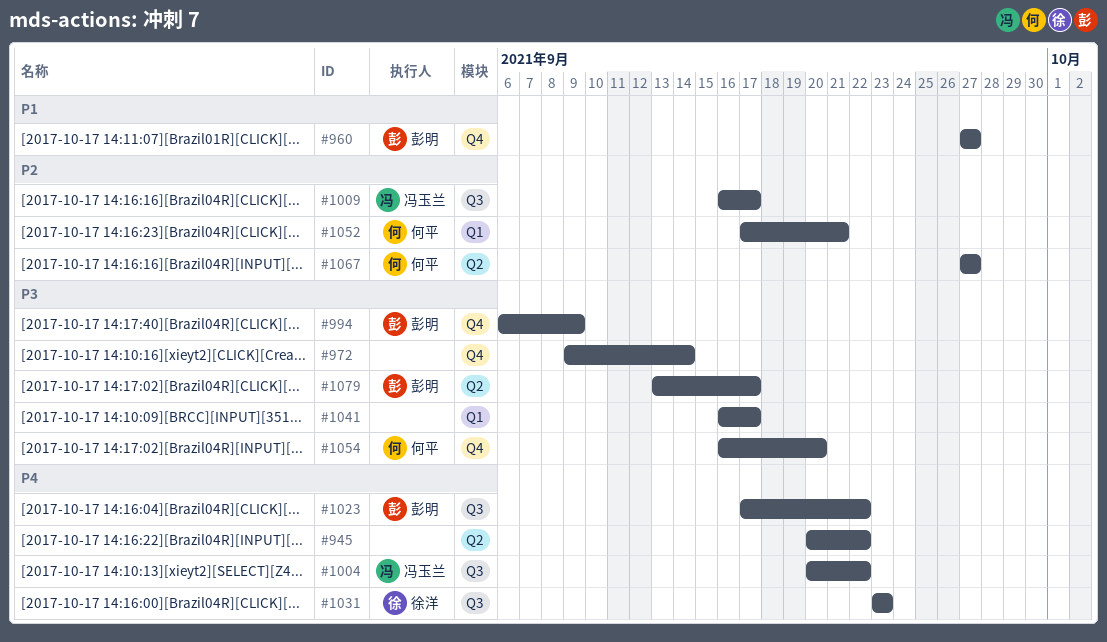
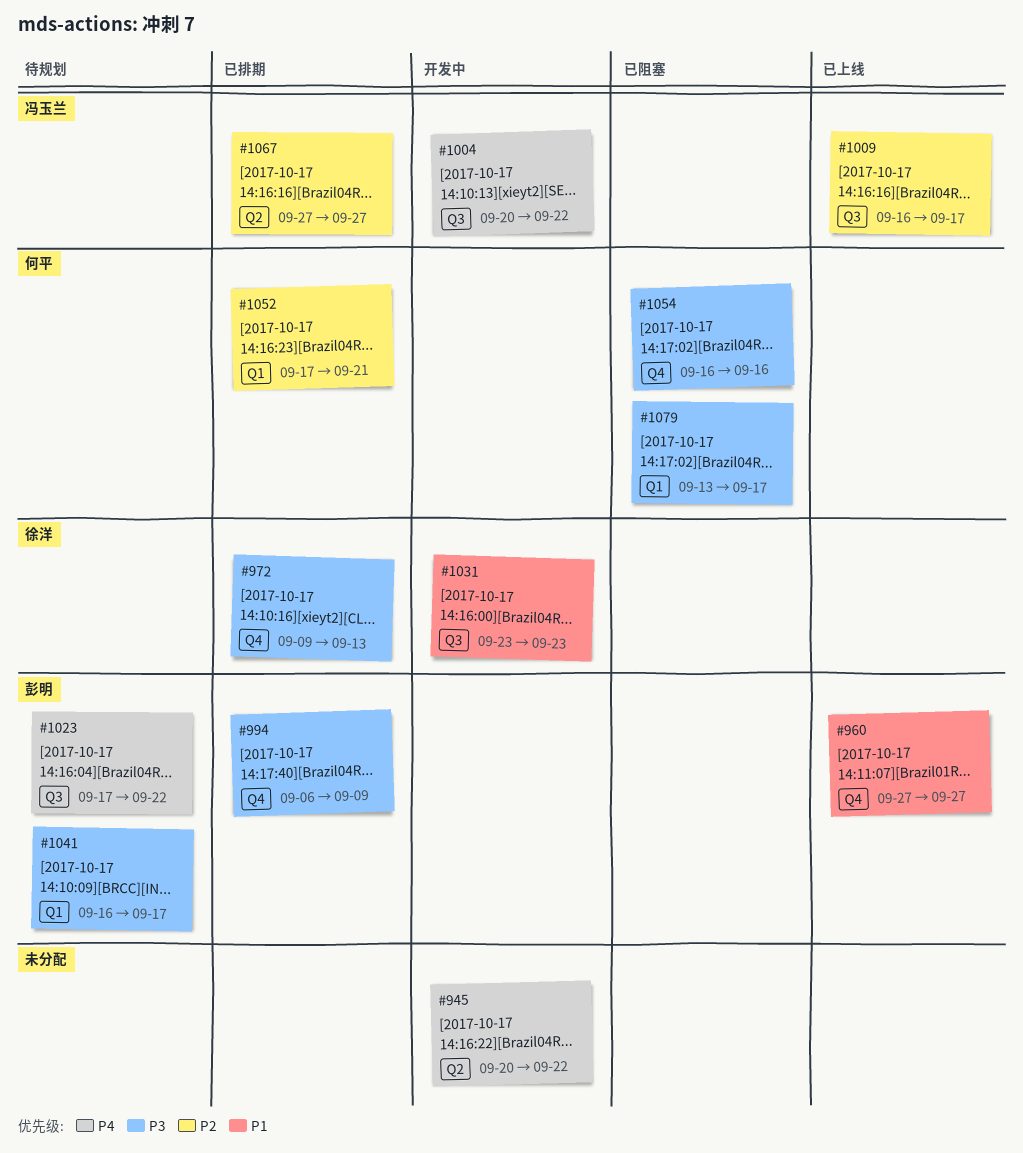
#972, owner: none -> 徐洋
#972, due: Sep 14 -> Sep 13
#1031, priority: P4 -> P1
#1041, owner: none -> 彭明
#1054, due: Sep 20 -> Sep 16
#1067, owner: 何平 -> 冯玉兰
#1079, owner: 彭明 -> 何平
#1079, label: Q2 -> Q1

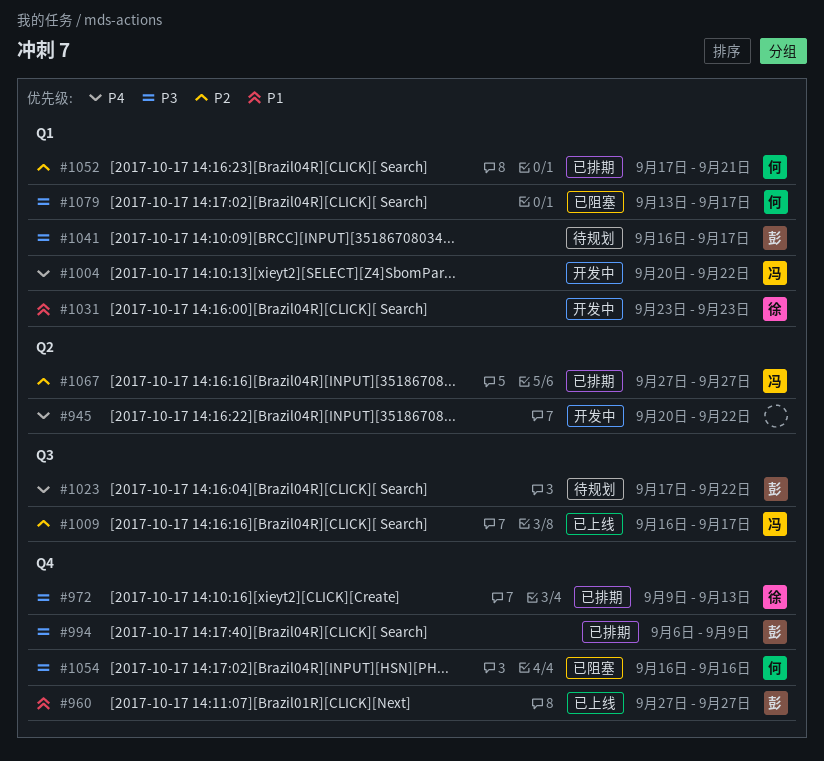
#1004, label: Q3 -> Q1
#1031, label: Q3 -> Q1

